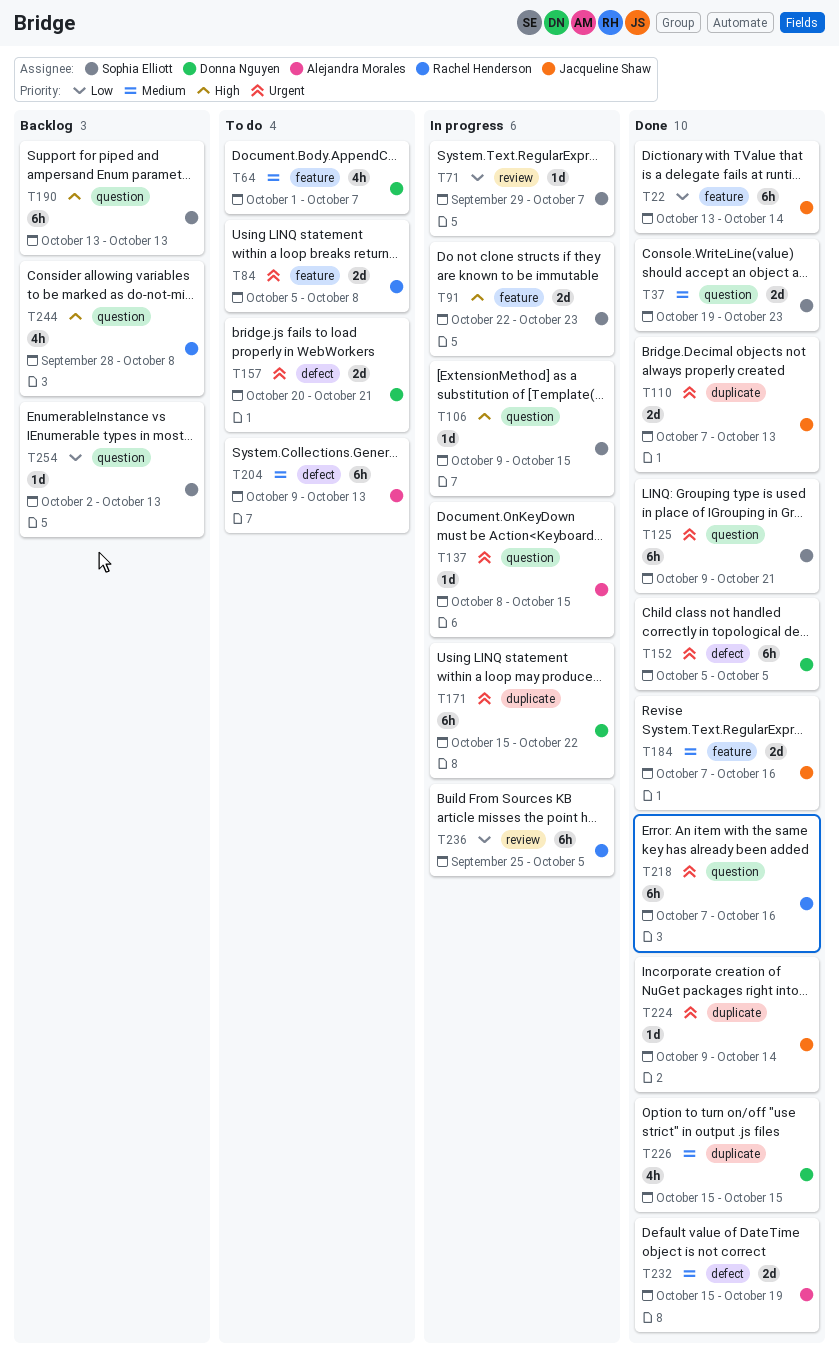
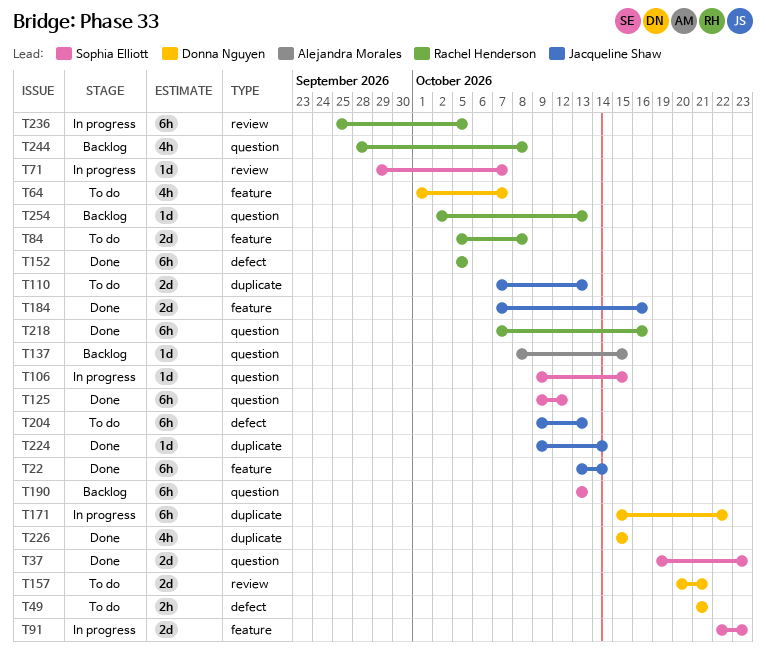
T49: none -> present
T110, status: Done -> To do
T125, due: Oct 21 -> Oct 12
T137, status: In progress -> Backlog
T152, owner: Donna Nguyen -> Rachel Henderson
T157, label: defect -> review
T204, owner: Alejandra Morales -> Jacqueline Shaw
T232: present -> none
T254, owner: Sophia Elliott -> Rachel Henderson

